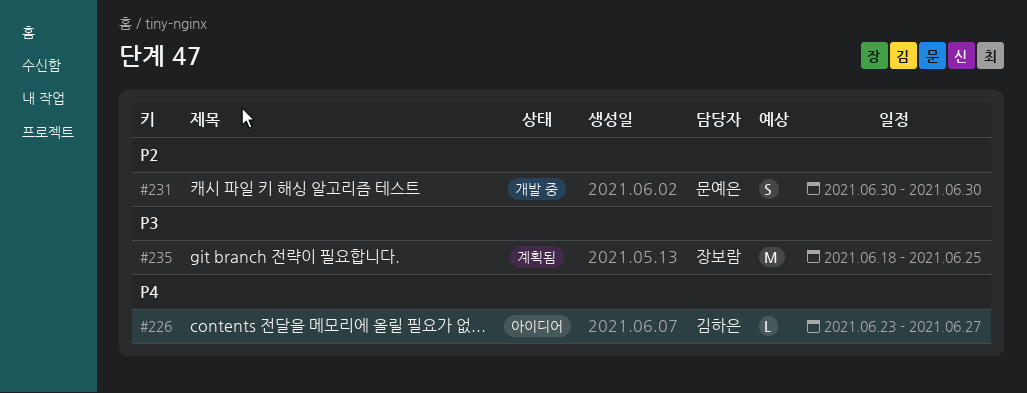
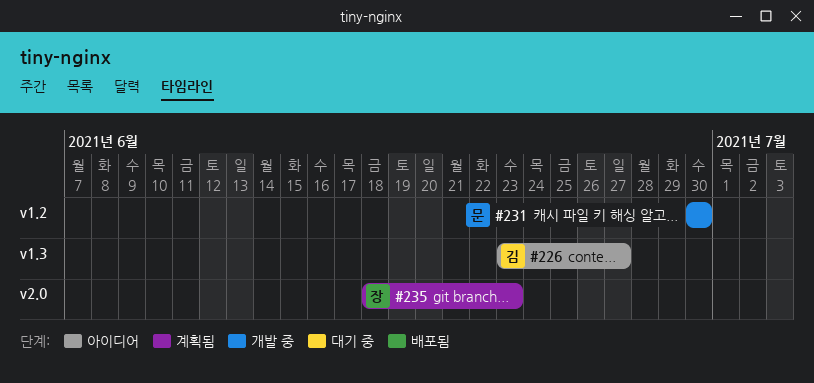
#235, due: Jun 25 -> Jun 23

